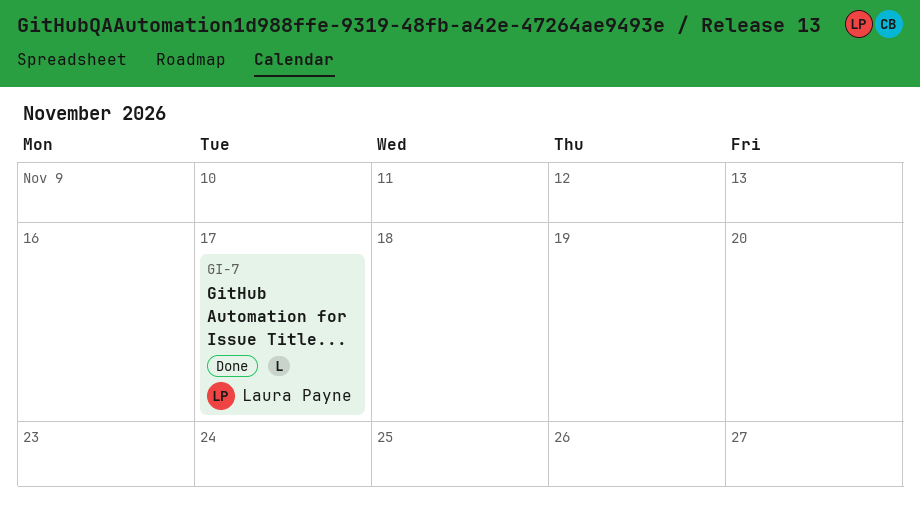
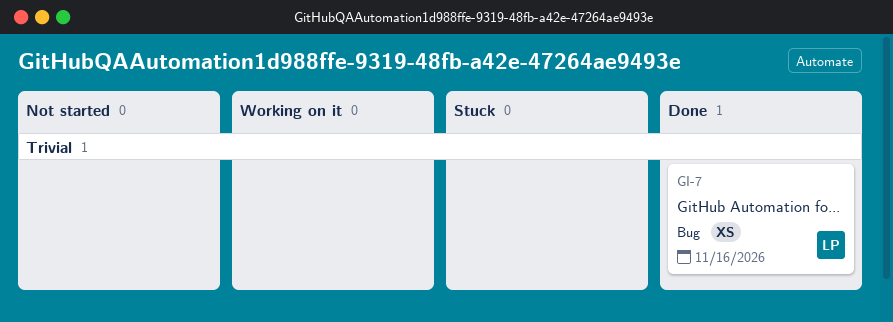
GI-7, estimate: L -> XS
GI-7, due: Nov 17 -> Nov 16

